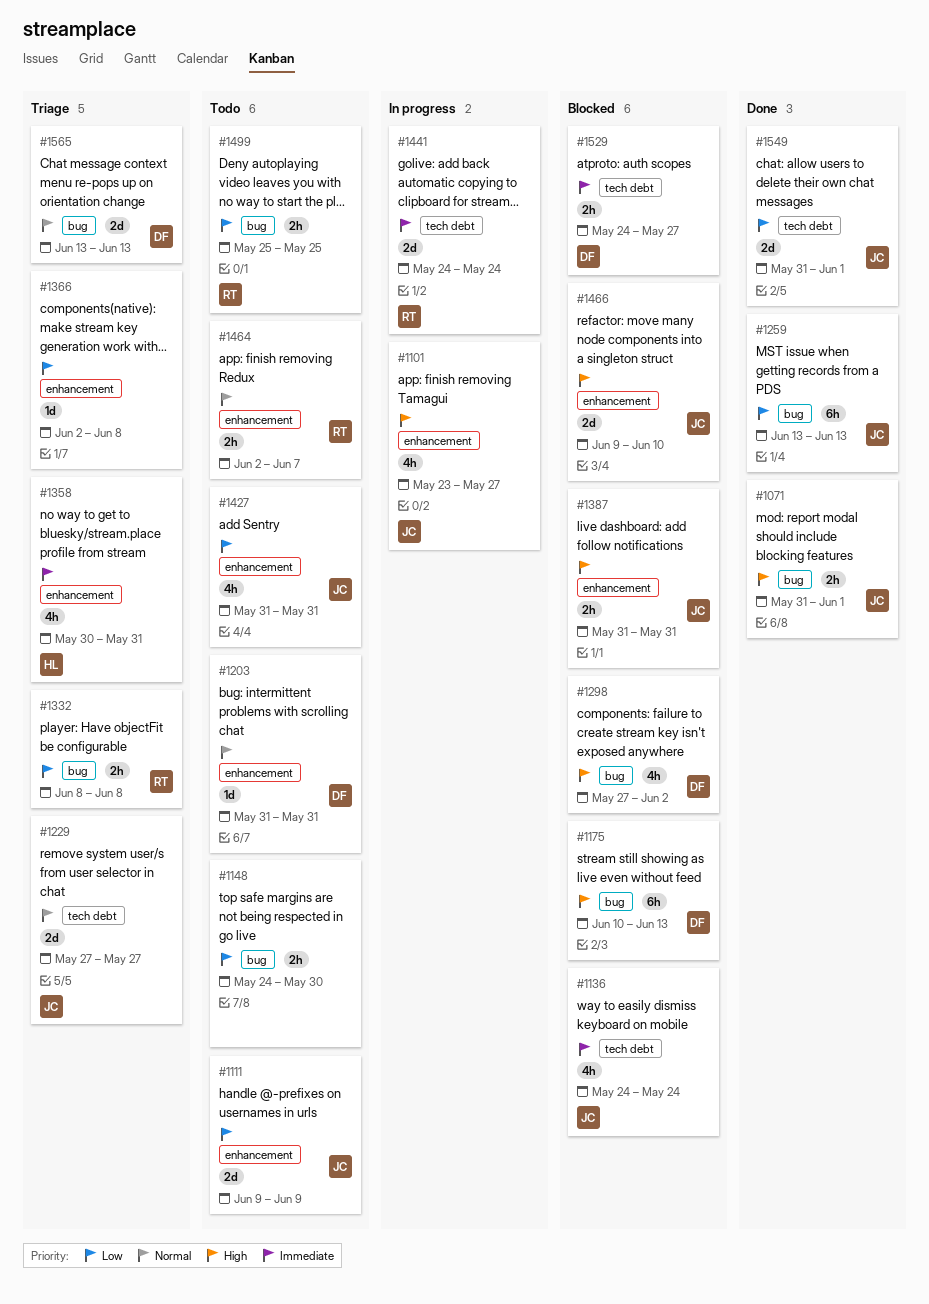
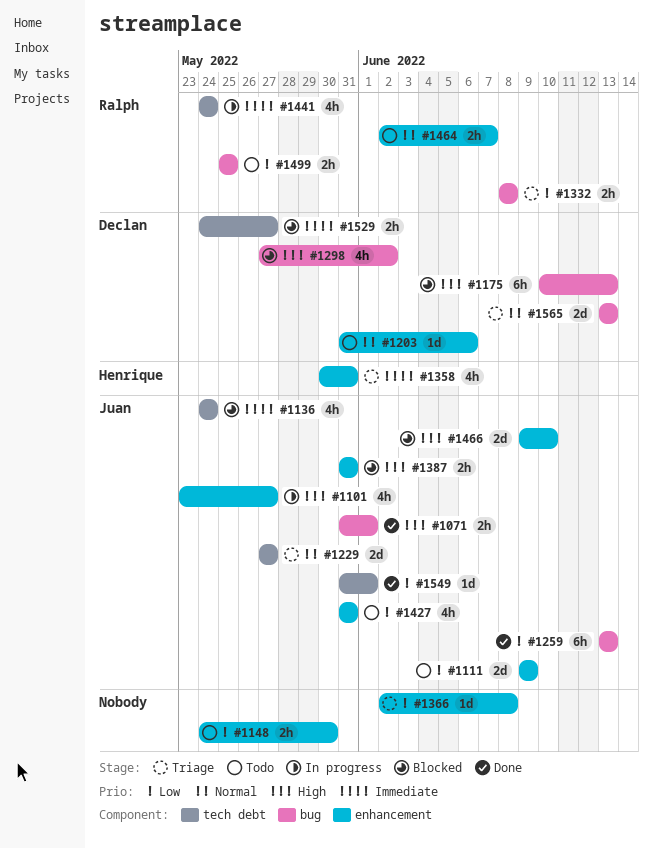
#1148, label: bug -> enhancement
#1203, due: May 31 -> Jun 6
#1441, estimate: 2d -> 4h
#1549, estimate: 2d -> 1d

